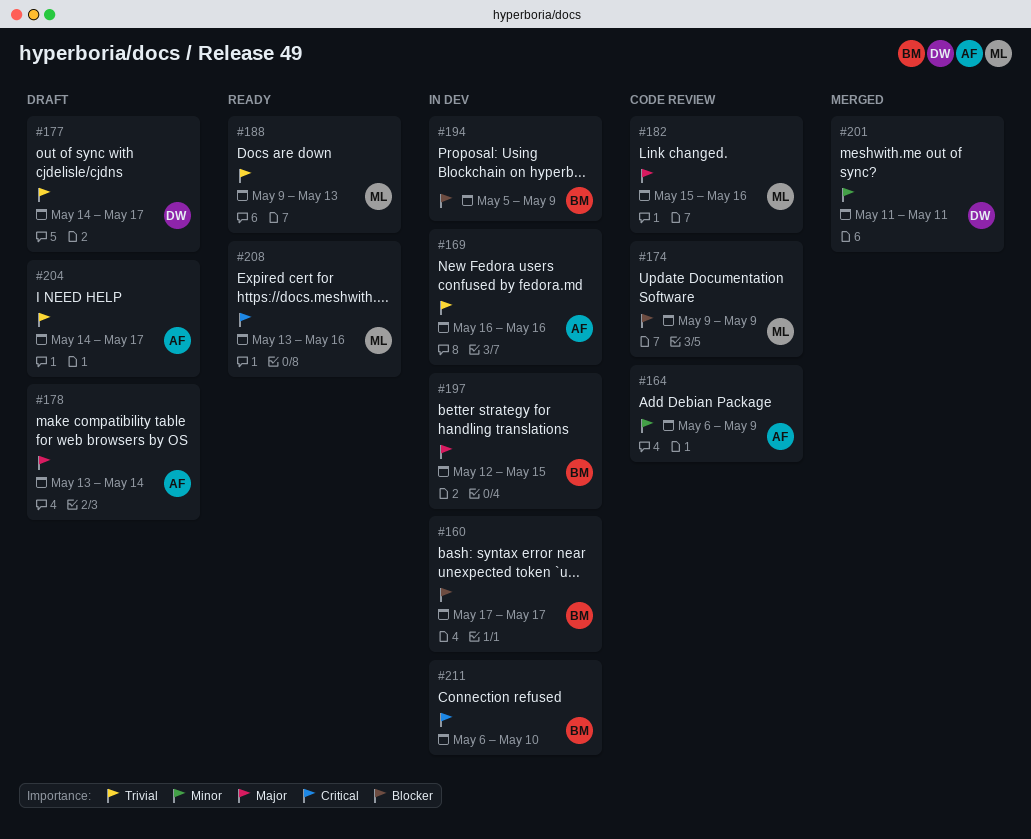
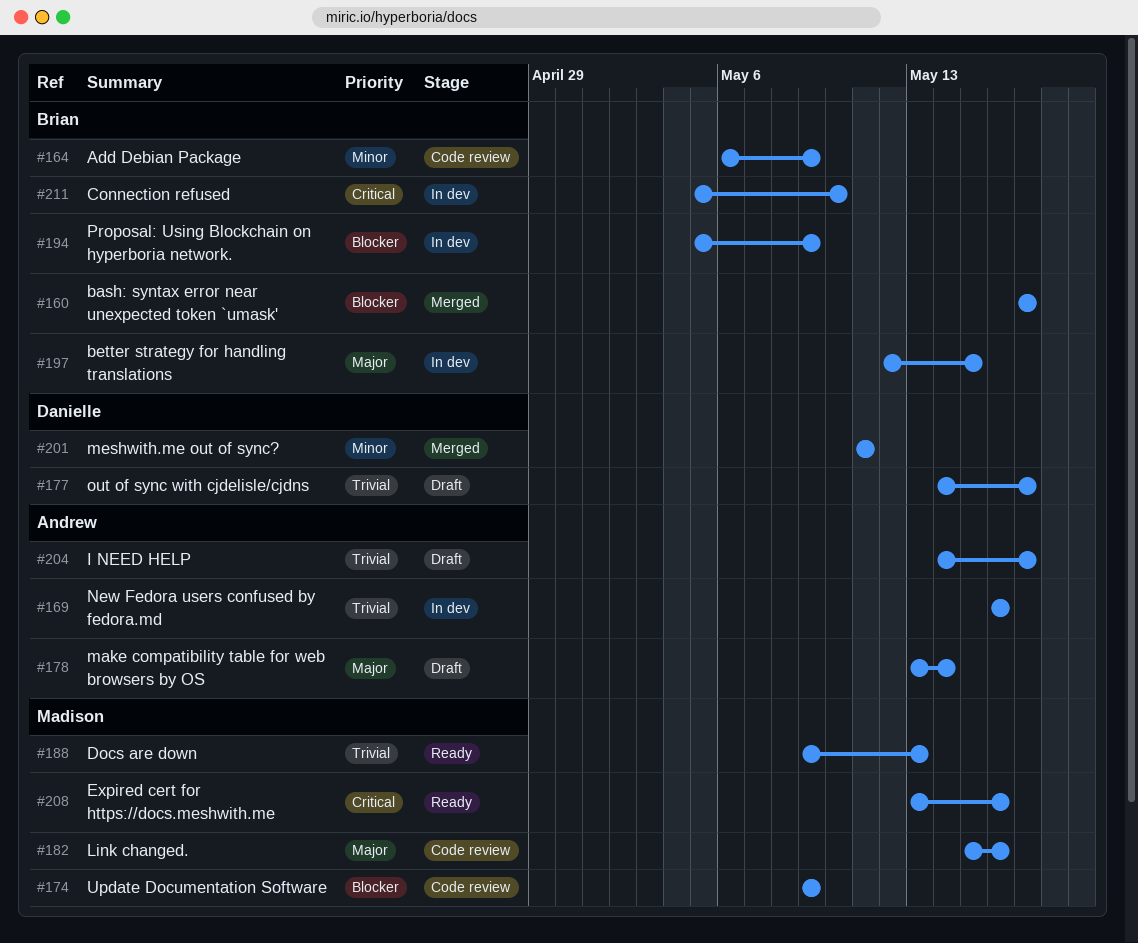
#160, status: In dev -> Merged
#164, owner: Andrew -> Brian
#211, start: May 6 -> May 5

